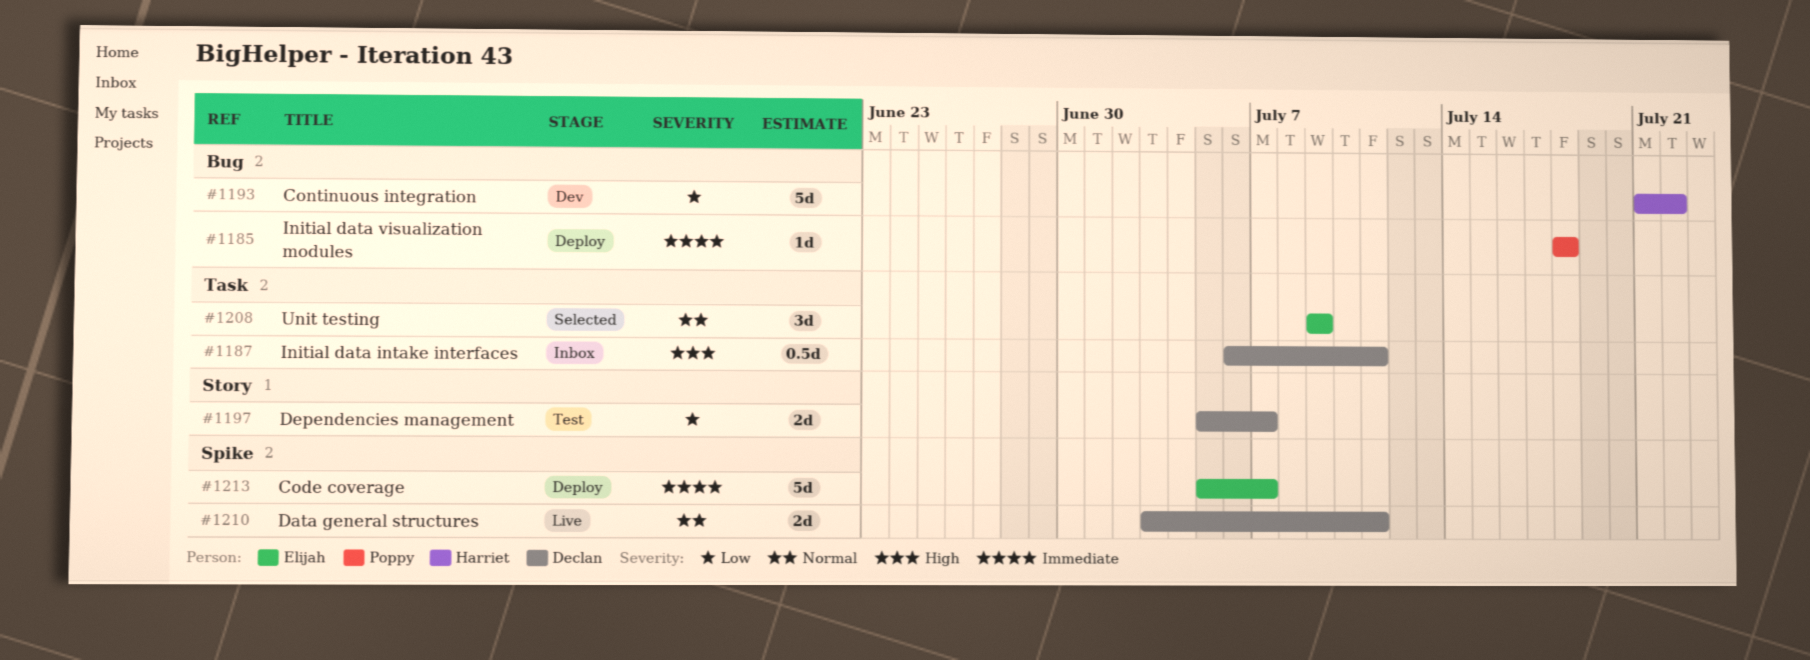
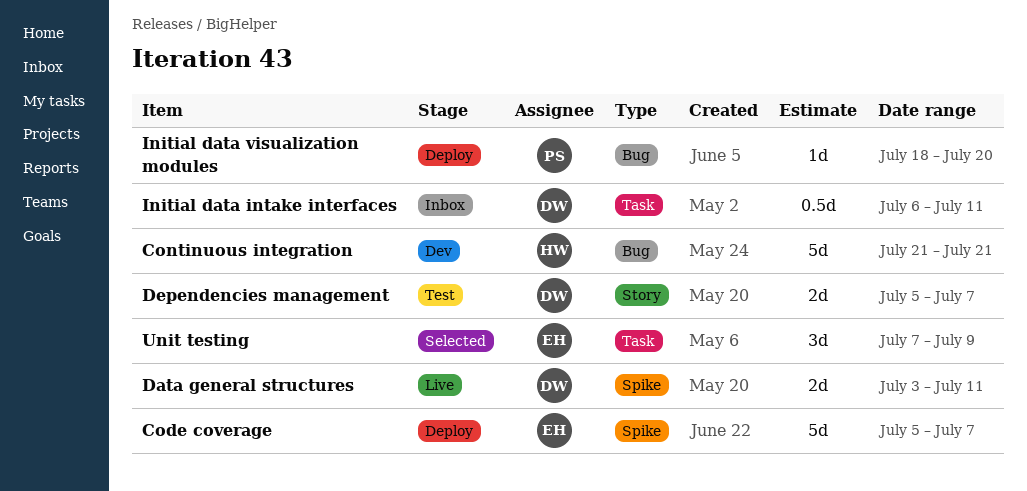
Continuous integration, due: Jul 22 -> Jul 21
Initial data visualization modules, due: Jul 18 -> Jul 20
Unit testing, start: Jul 9 -> Jul 7

